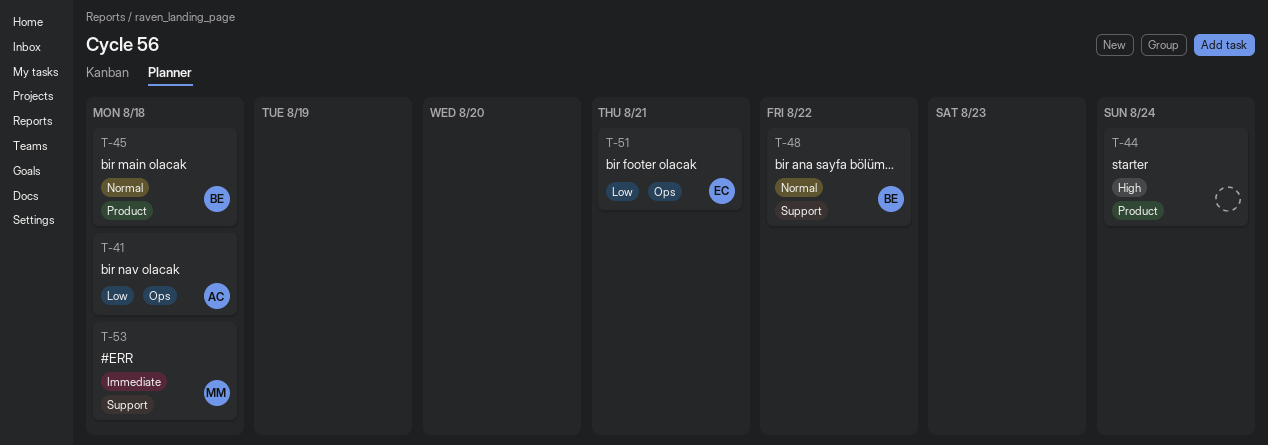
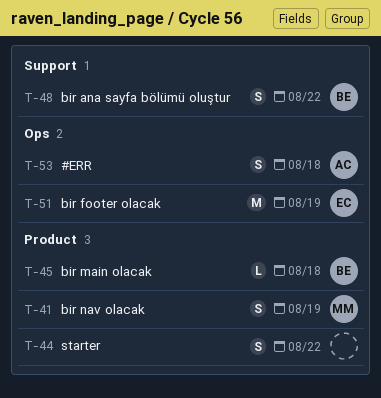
T-41, owner: AC -> MM
T-41, label: Ops -> Product
T-41, due: Aug 18 -> Aug 19
T-44, due: Aug 24 -> Aug 22
T-51, due: Aug 21 -> Aug 19
T-53, owner: MM -> AC
T-53, label: Support -> Ops

